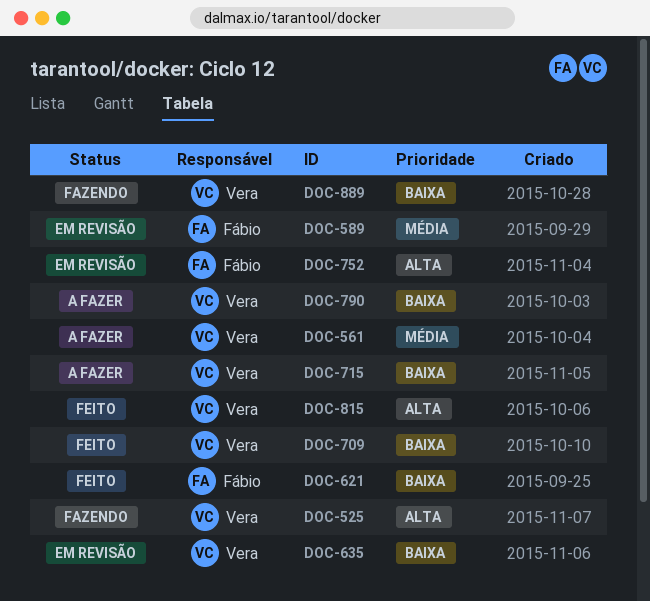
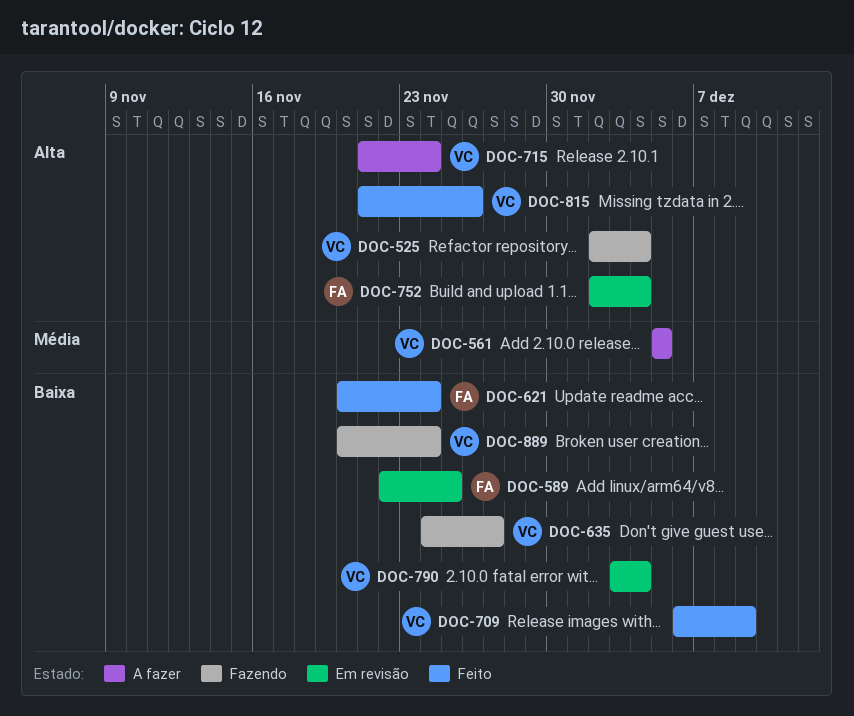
DOC-589, priority: Média -> Baixa
DOC-635, status: Em revisão -> Fazendo
DOC-715, priority: Baixa -> Alta
DOC-790, status: A fazer -> Em revisão

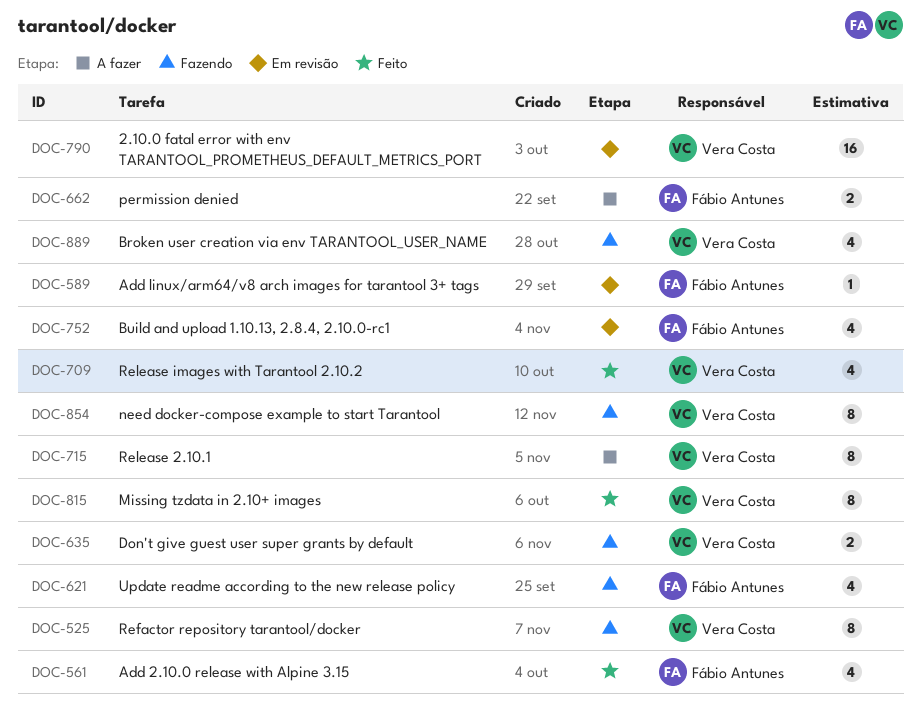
DOC-561, status: A fazer -> Feito
DOC-561, owner: Vera Costa -> Fábio Antunes
DOC-621, status: Feito -> Fazendo
DOC-662: none -> present
DOC-854: none -> present

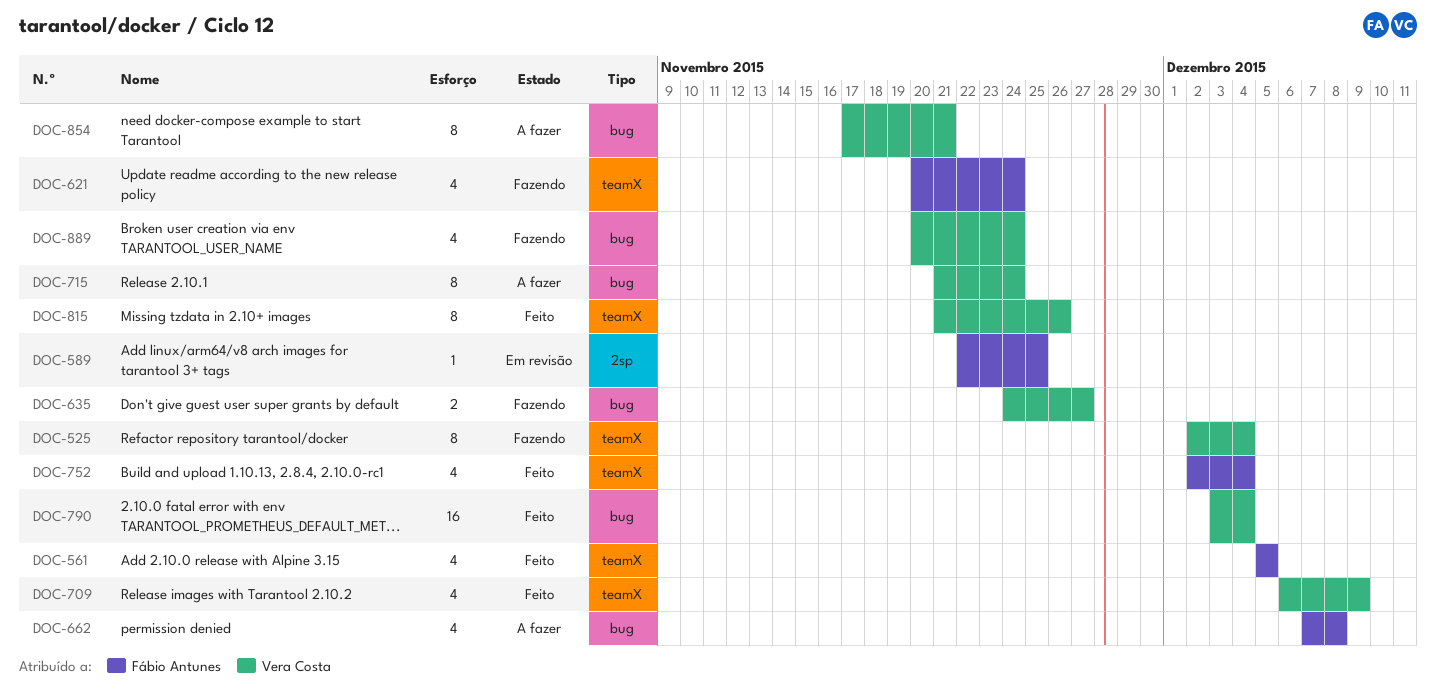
DOC-662, estimate: 2 -> 4
DOC-752, status: Em revisão -> Feito
DOC-790, status: Em revisão -> Feito
DOC-854, status: Fazendo -> A fazer

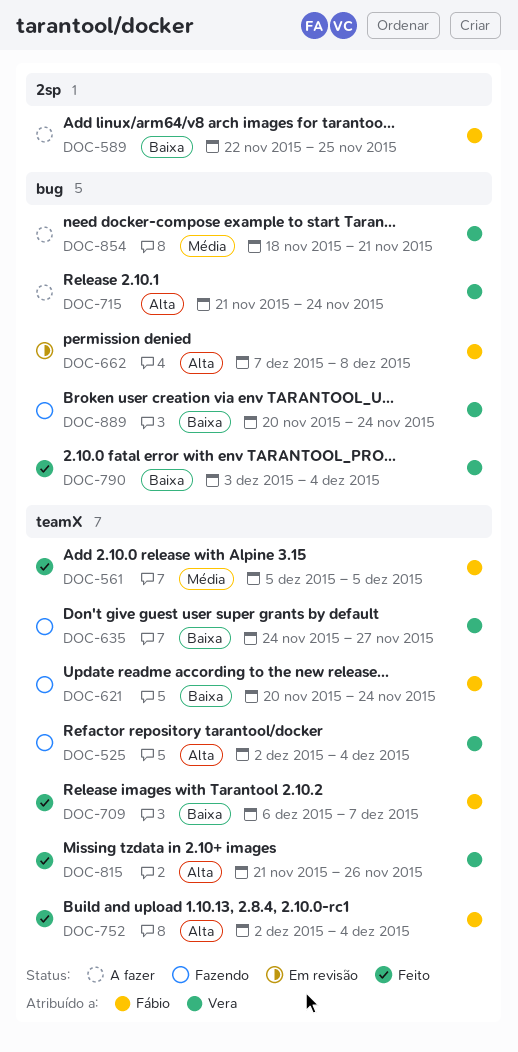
DOC-589, status: Em revisão -> A fazer
DOC-635, label: bug -> teamX
DOC-662, status: A fazer -> Em revisão
DOC-709, owner: Vera Costa -> Fábio Antunes
DOC-709, due: Dec 9 -> Dec 7
DOC-854, start: Nov 17 -> Nov 18

